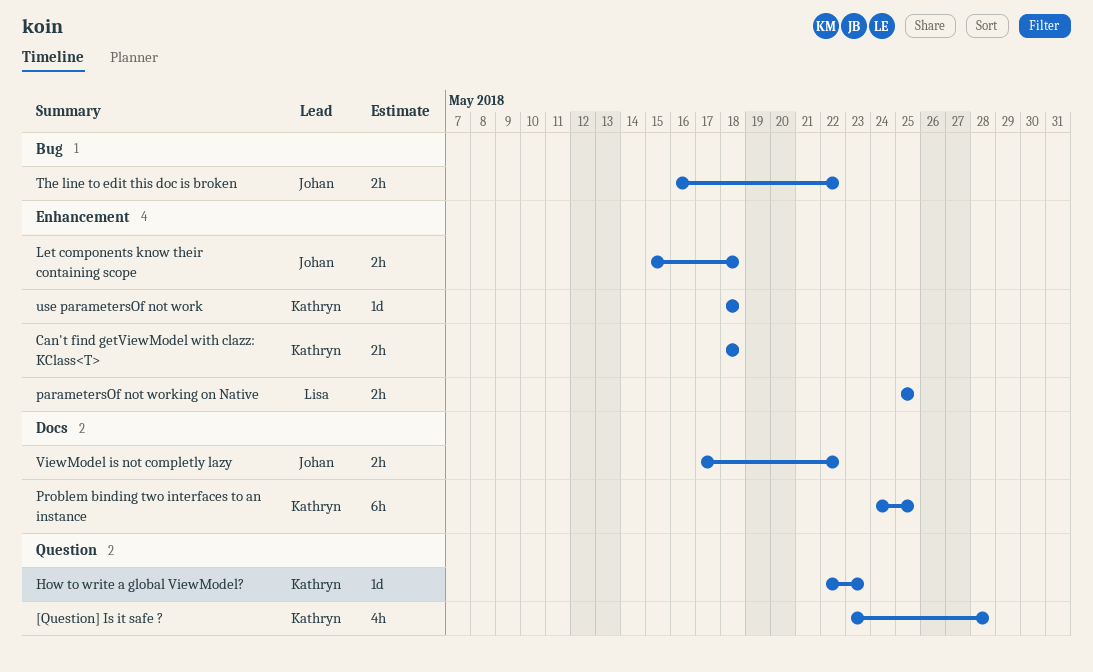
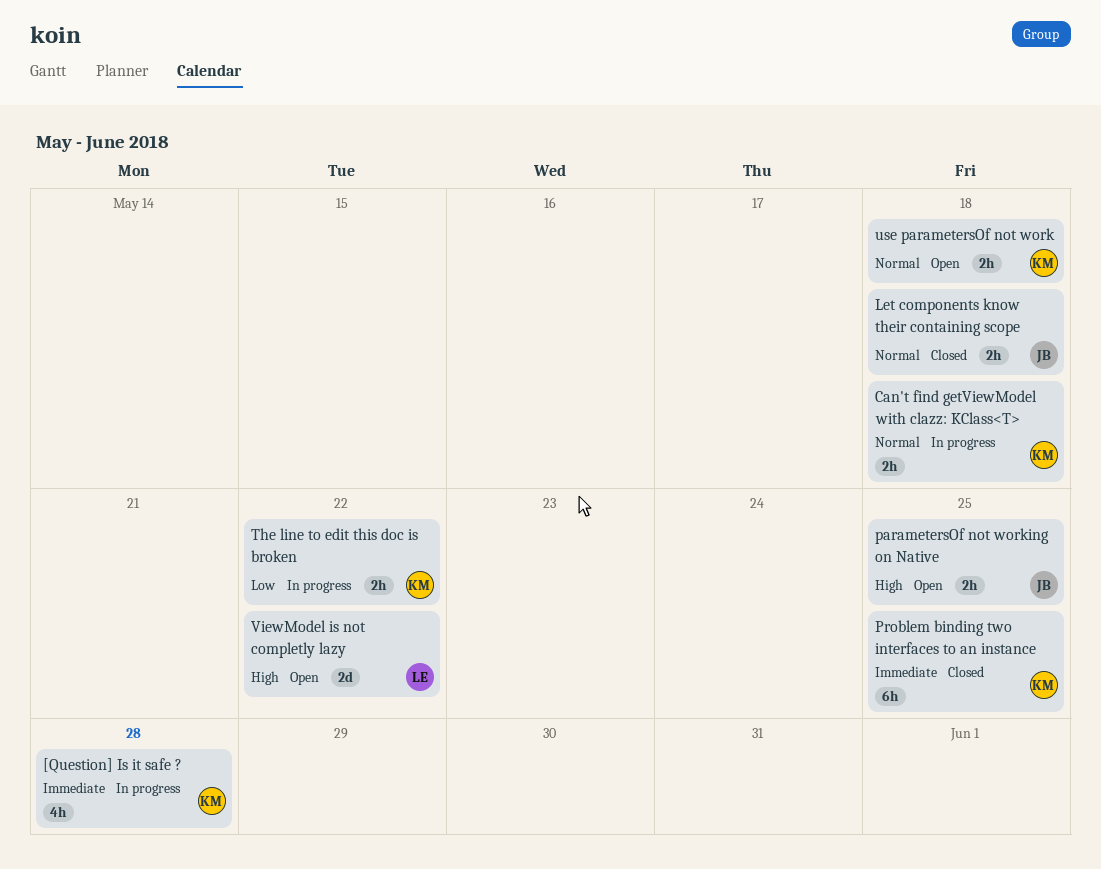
How to write a global ViewModel?: present -> none
parametersOf not working on Native, owner: Lisa -> Johan
The line to edit this doc is broken, owner: Johan -> Kathryn
use parametersOf not work, estimate: 1d -> 2h
ViewModel is not completly lazy, owner: Johan -> Lisa
ViewModel is not completly lazy, estimate: 2h -> 2d

